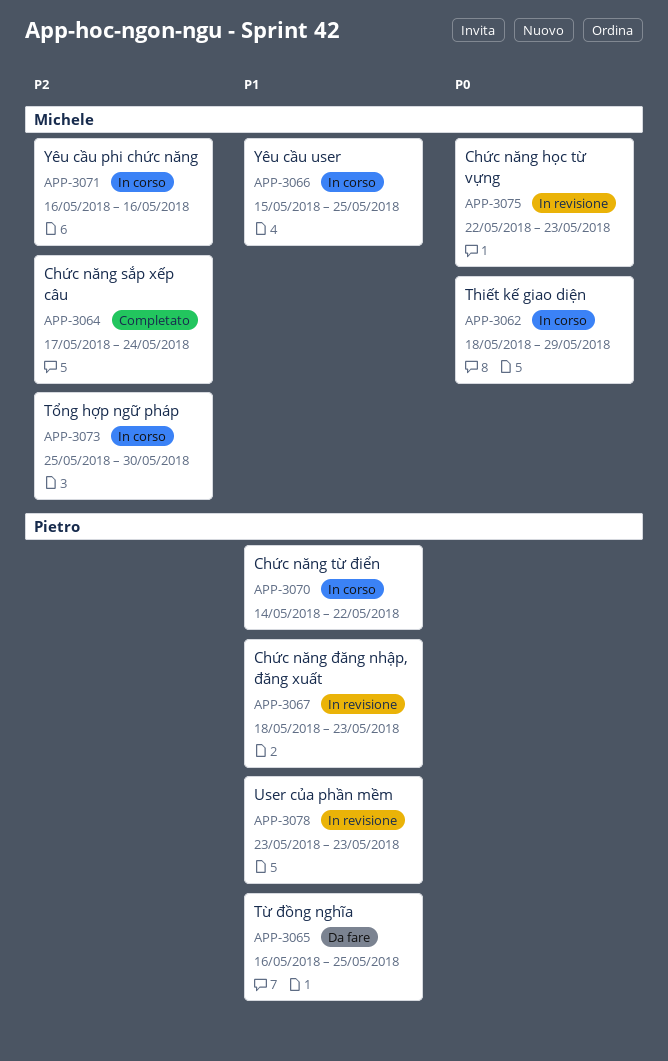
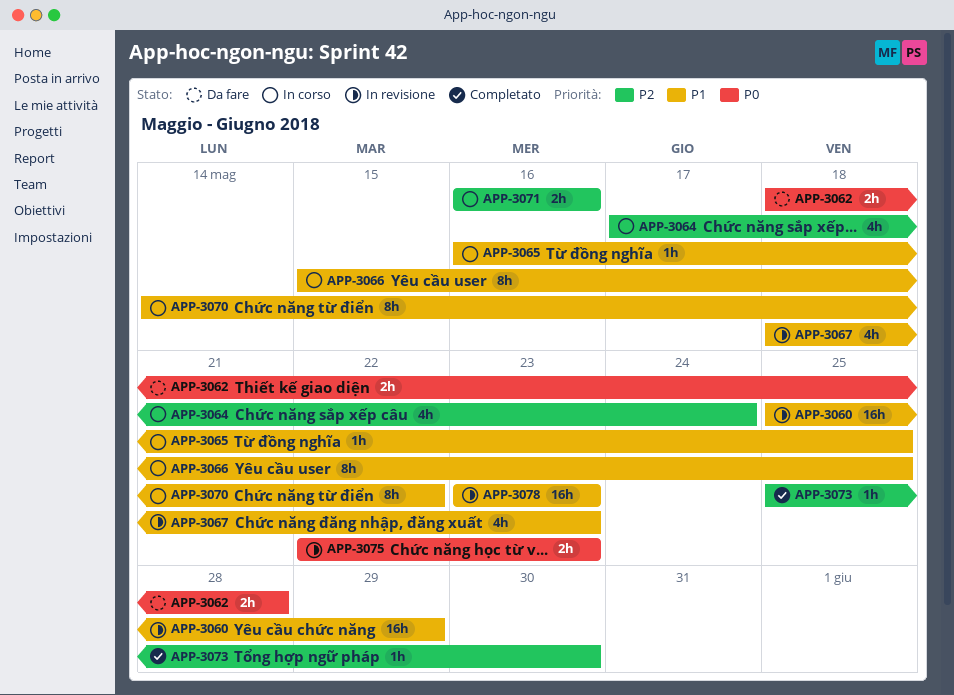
APP-3060: none -> present
APP-3062, status: In corso -> Da fare
APP-3062, due: May 29 -> May 28
APP-3064, status: Completato -> In corso
APP-3065, status: Da fare -> In corso
APP-3073, status: In corso -> Completato

